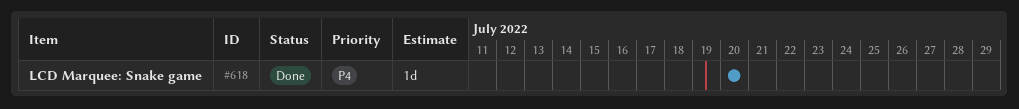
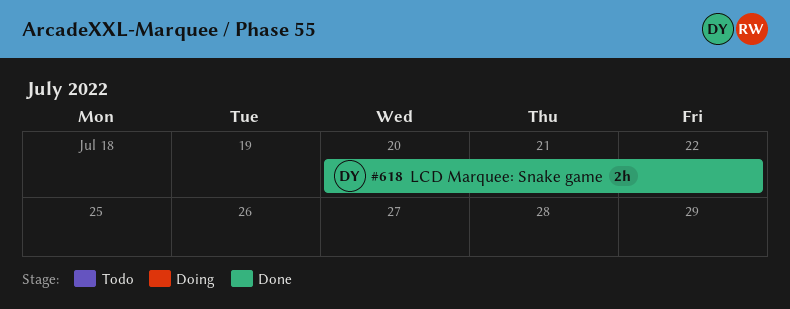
#618, estimate: 1d -> 2h
#618, due: Jul 20 -> Jul 22

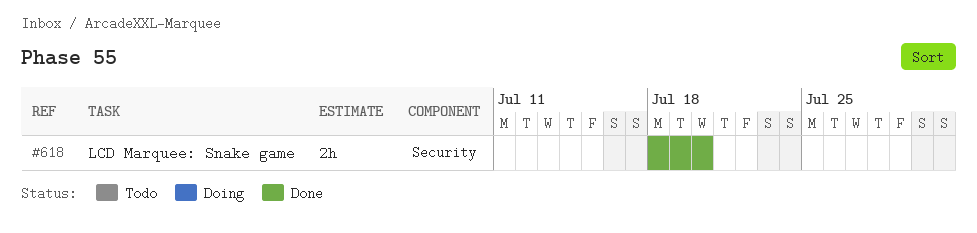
#618, start: Jul 20 -> Jul 18
#618, due: Jul 22 -> Jul 20

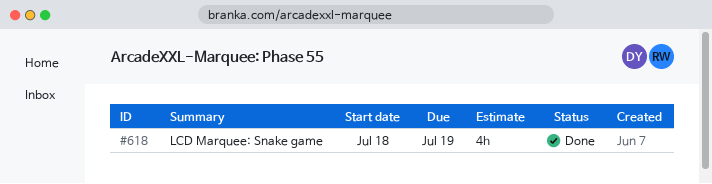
#618, estimate: 2h -> 4h
#618, due: Jul 20 -> Jul 19

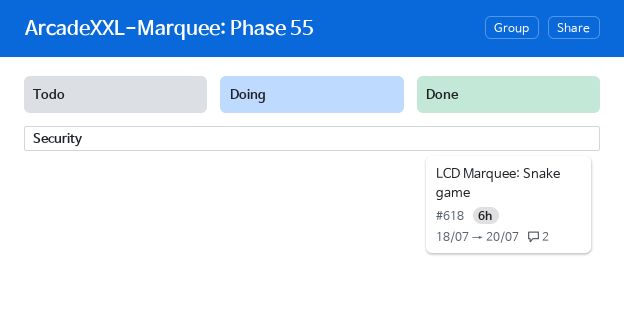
#618, estimate: 4h -> 6h
#618, due: Jul 19 -> Jul 20

